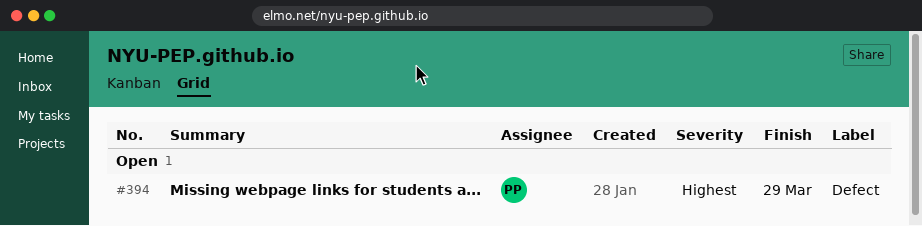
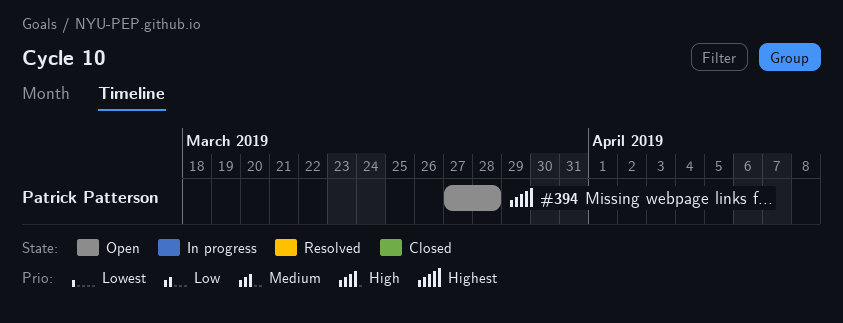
#394, due: Mar 29 -> Mar 28

